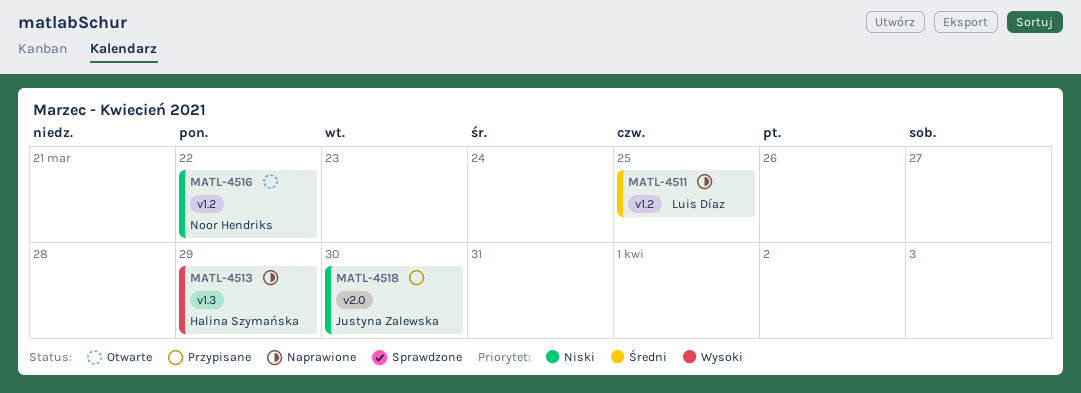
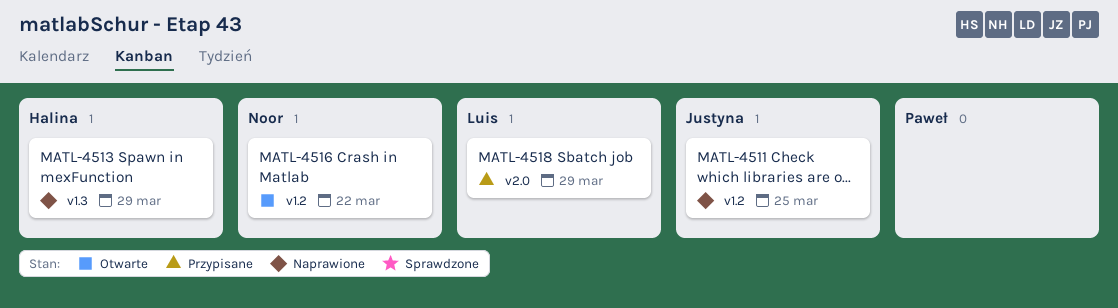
MATL-4511, owner: Luis Díaz -> Justyna Zalewska
MATL-4518, owner: Justyna Zalewska -> Luis Díaz
MATL-4518, due: Mar 30 -> Mar 29

